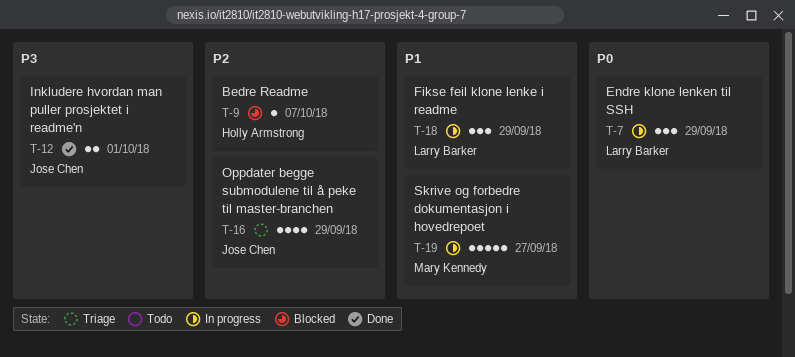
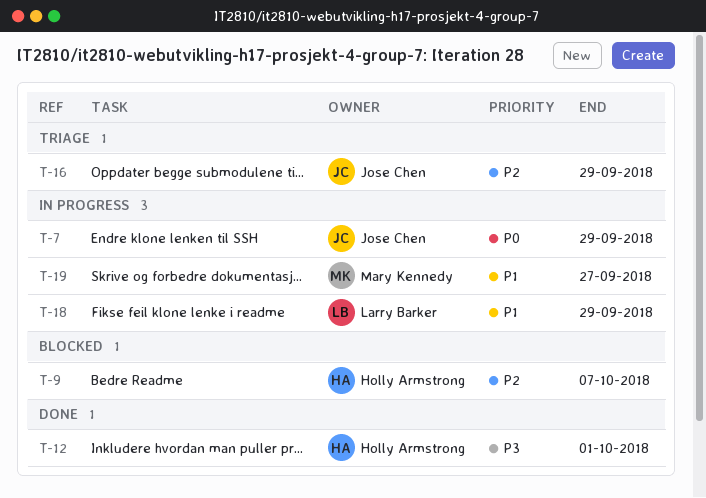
T-7, owner: Larry Barker -> Jose Chen
T-12, owner: Jose Chen -> Holly Armstrong

